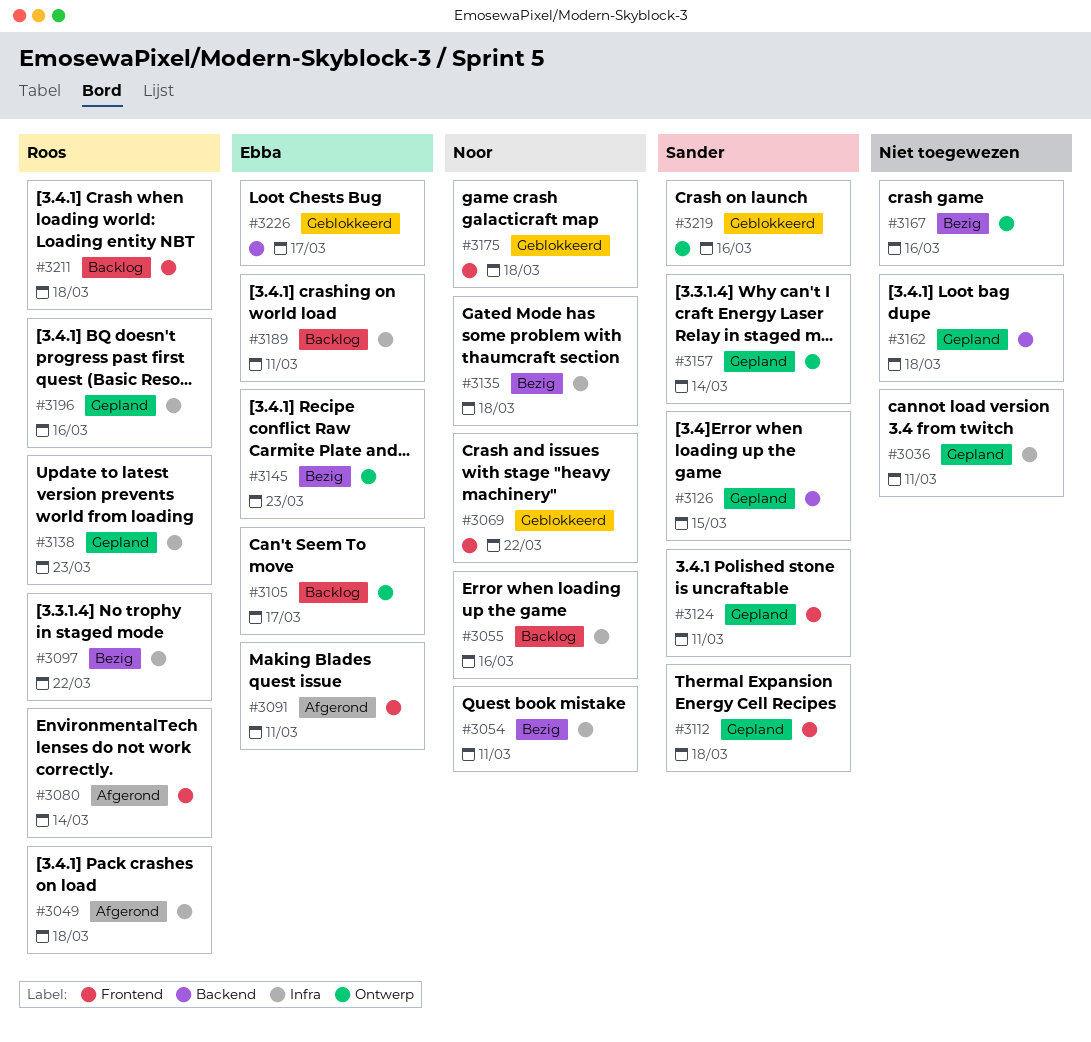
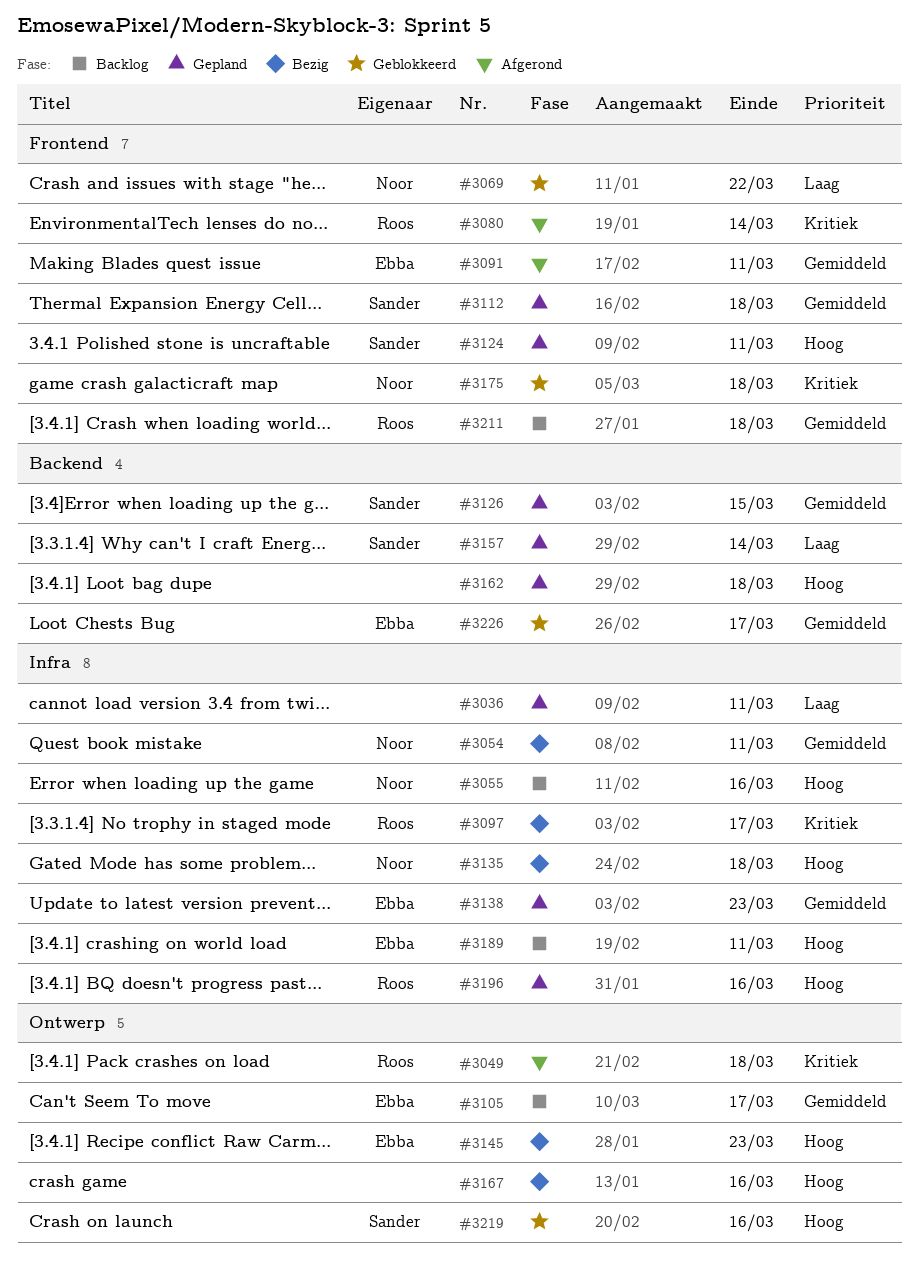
#3049, label: Infra -> Ontwerp
#3097, due: Mar 22 -> Mar 17
#3138, owner: Roos -> Ebba
#3157, label: Ontwerp -> Backend

